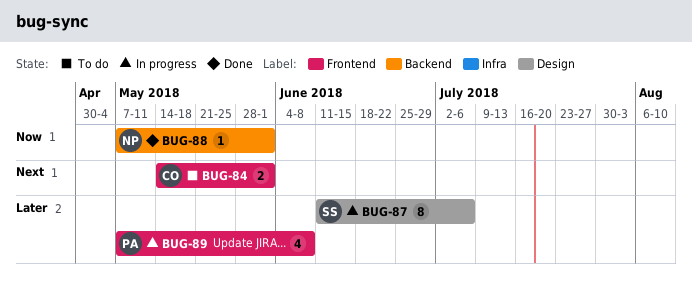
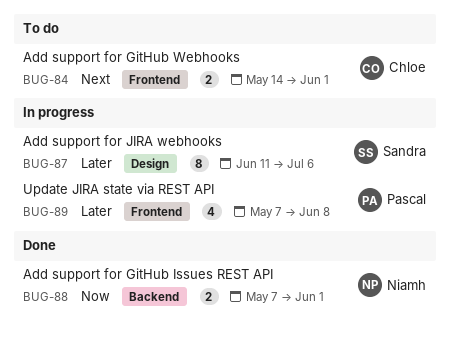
BUG-88, estimate: 1 -> 2

